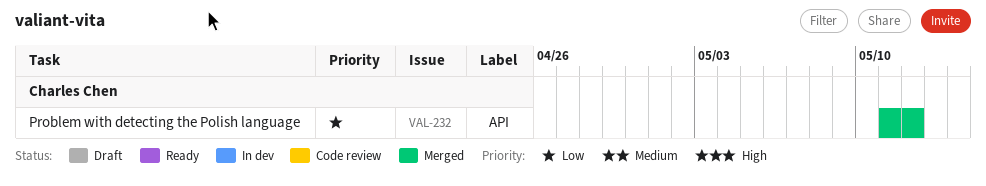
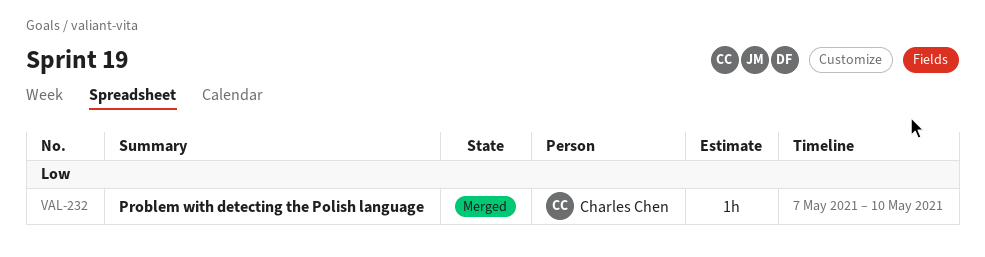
VAL-232, start: May 11 -> May 7
VAL-232, due: May 12 -> May 10

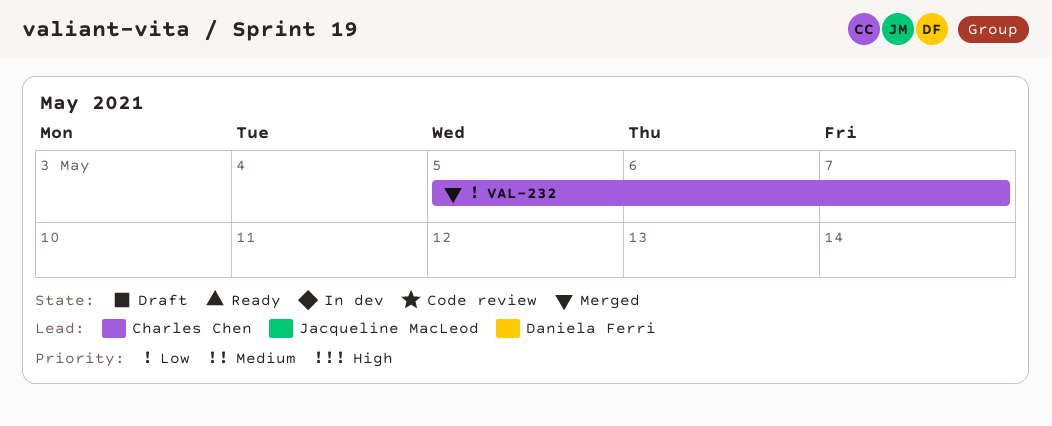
VAL-232, start: May 7 -> May 5
VAL-232, due: May 10 -> May 7

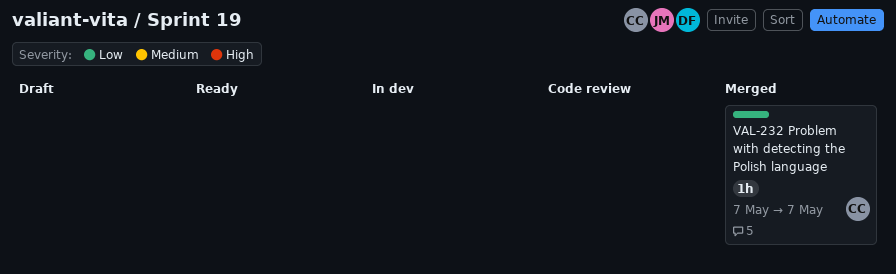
VAL-232, start: May 5 -> May 7

